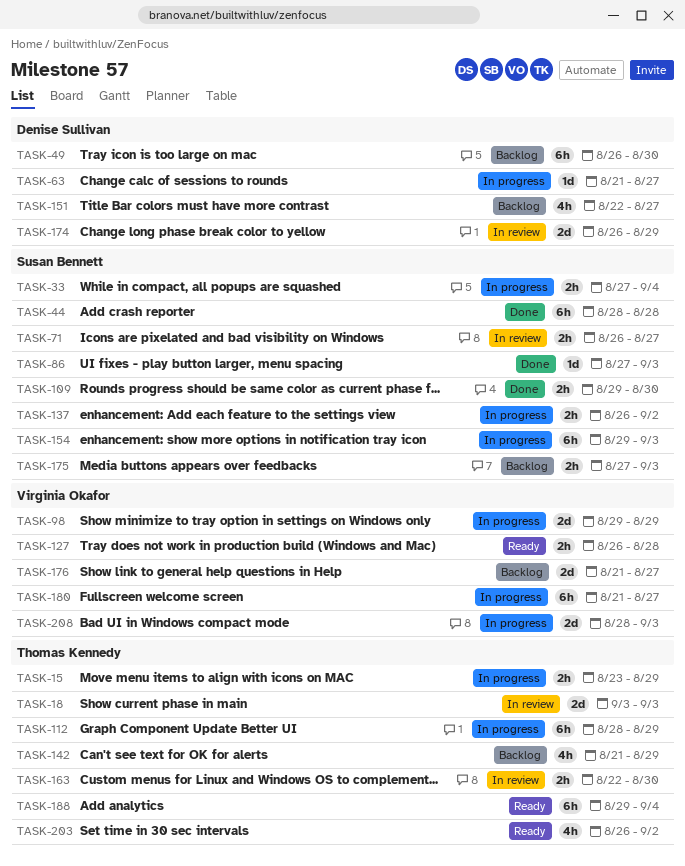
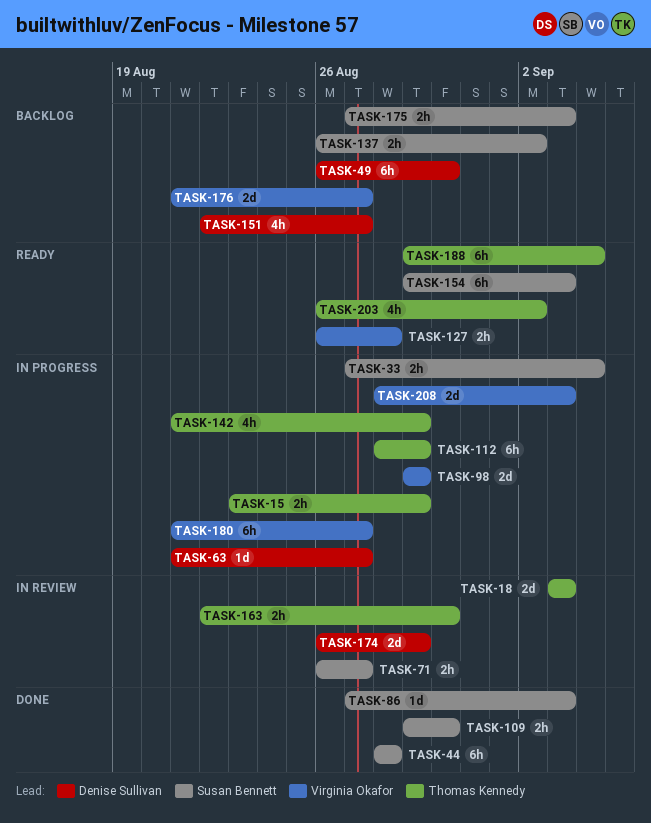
TASK-137, status: In progress -> Backlog
TASK-142, status: Backlog -> In progress
TASK-154, status: In progress -> Ready

